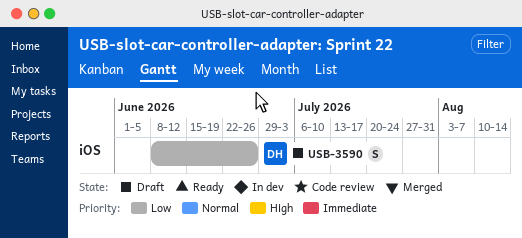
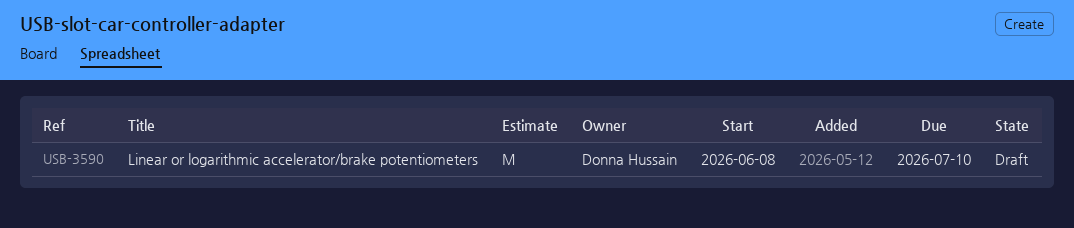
USB-3590, estimate: S -> M
USB-3590, due: Jun 26 -> Jul 10

